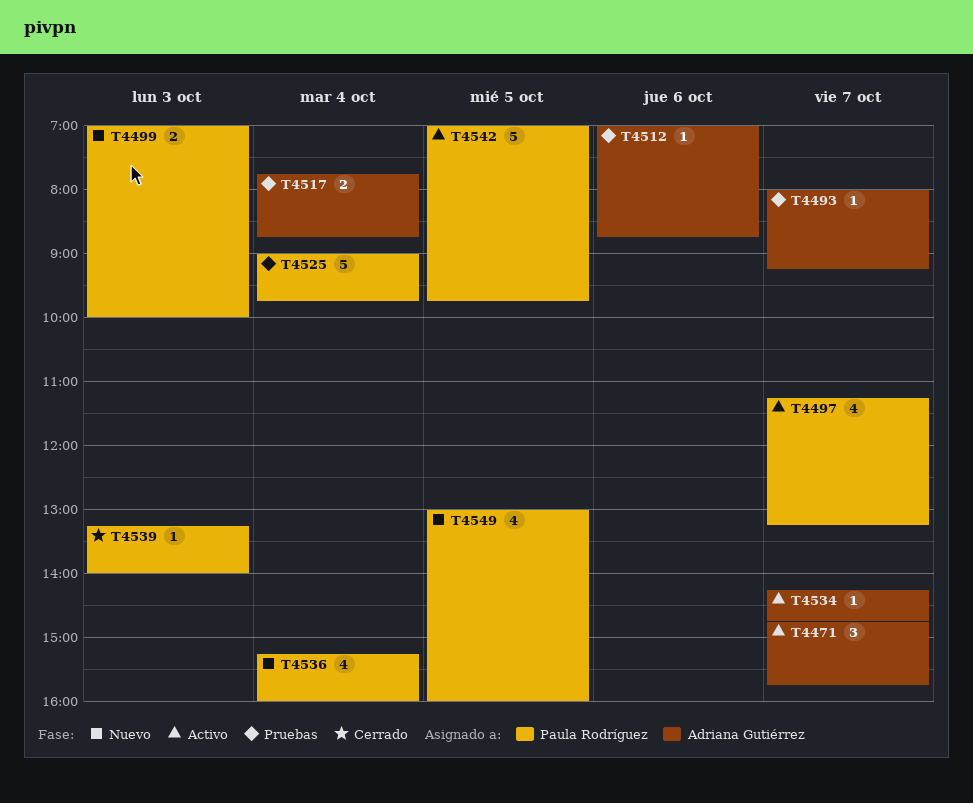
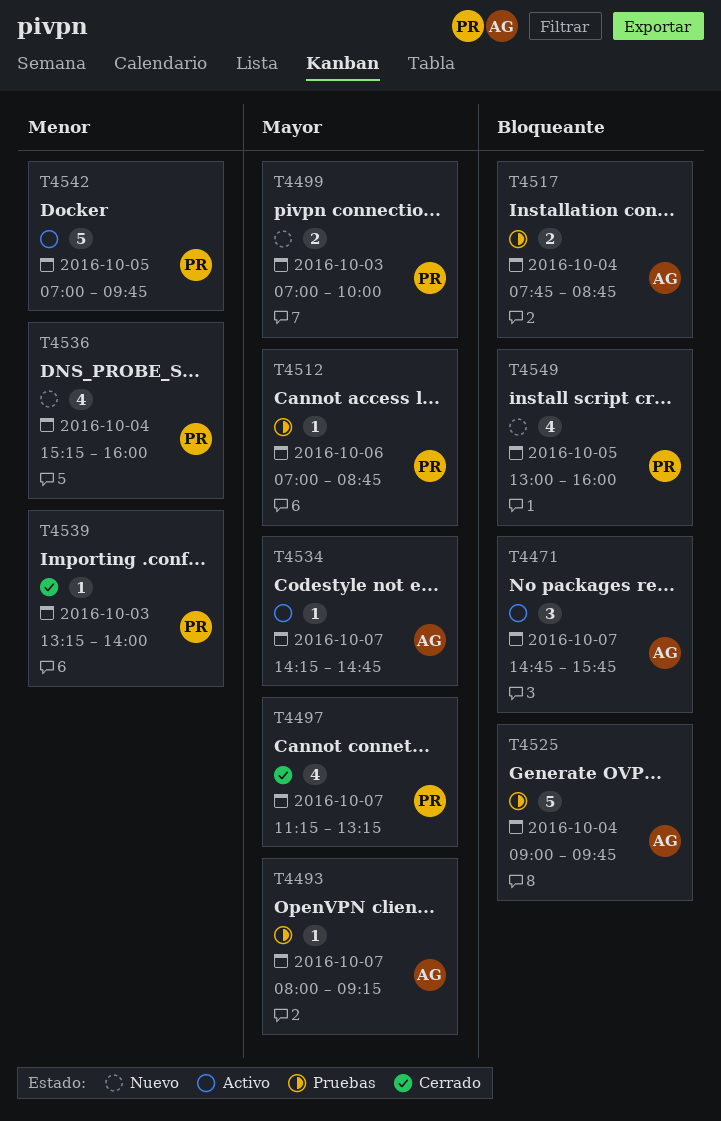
T4497, status: Activo -> Cerrado
T4512, owner: Adriana Gutiérrez -> Paula Rodríguez
T4525, owner: Paula Rodríguez -> Adriana Gutiérrez

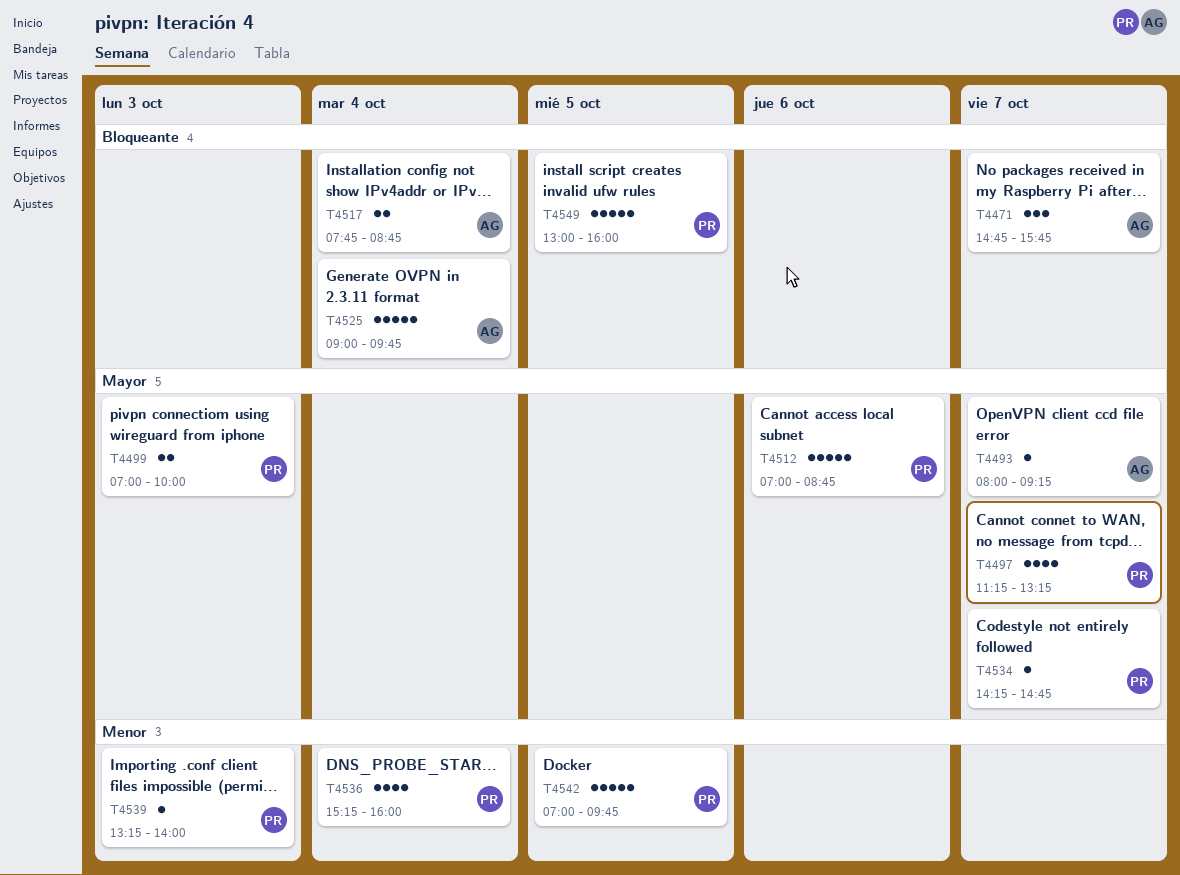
T4512, estimate: 1 -> 5
T4534, owner: AG -> PR
T4549, estimate: 4 -> 5

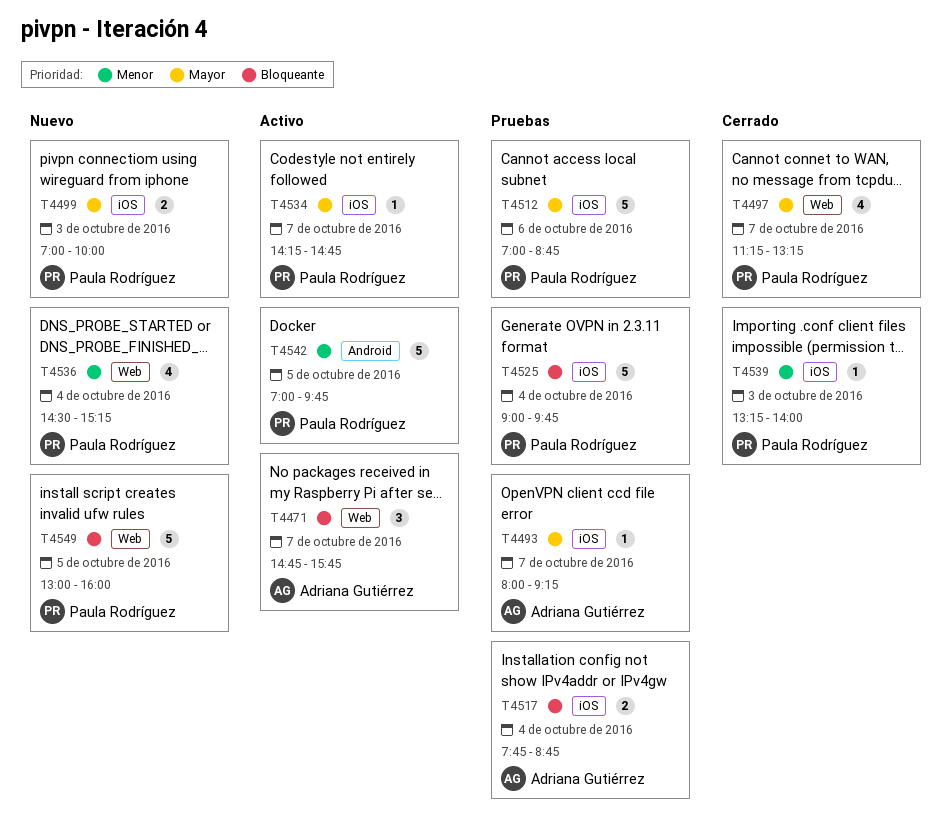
T4525, owner: Adriana Gutiérrez -> Paula Rodríguez
T4536, begins: 15:15 -> 14:30
T4536, ends: 16:00 -> 15:15

